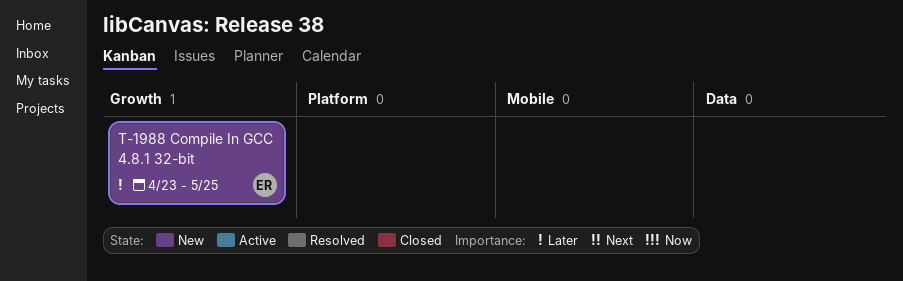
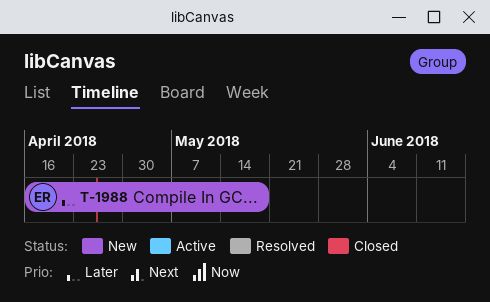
T-1988, start: Apr 23 -> Apr 16
T-1988, due: May 25 -> May 18

